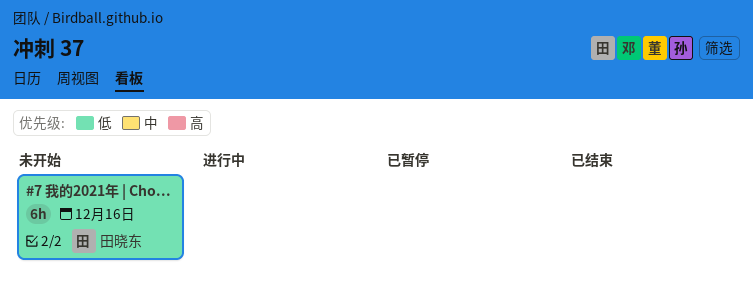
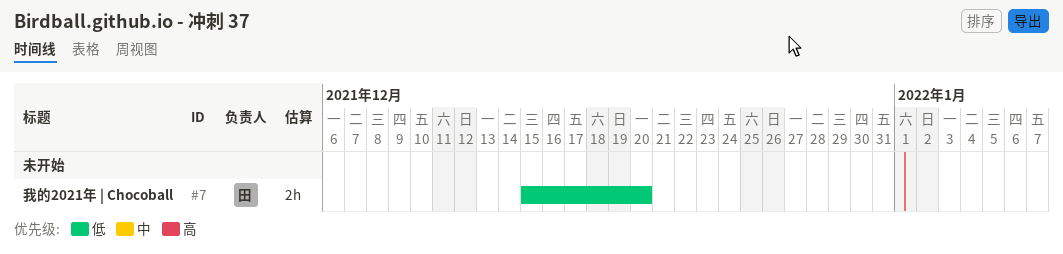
#7, estimate: 6h -> 2h
#7, due: Dec 16 -> Dec 20

